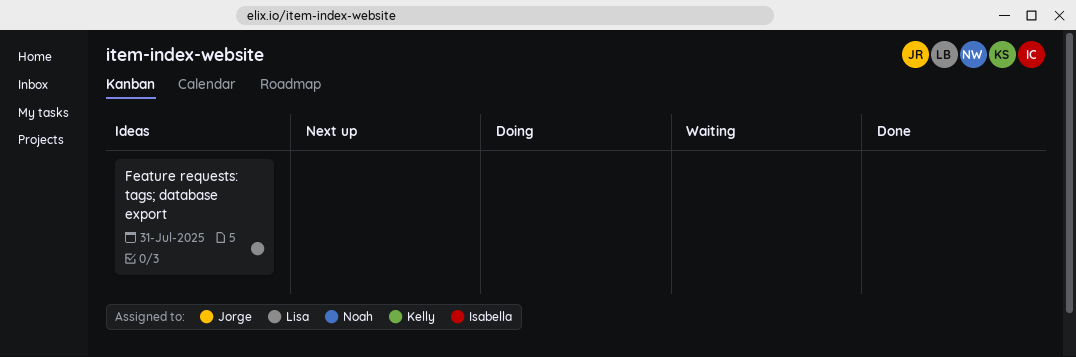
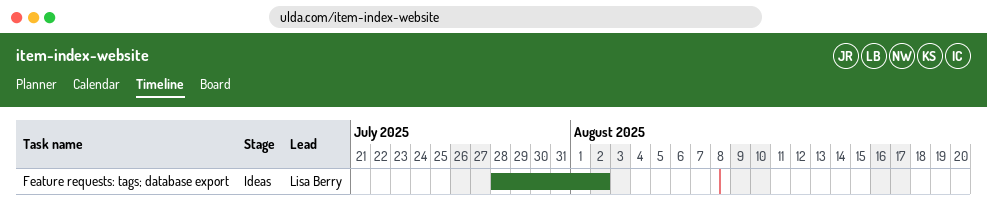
Feature requests: tags; database export, due: Jul 31 -> Aug 2

